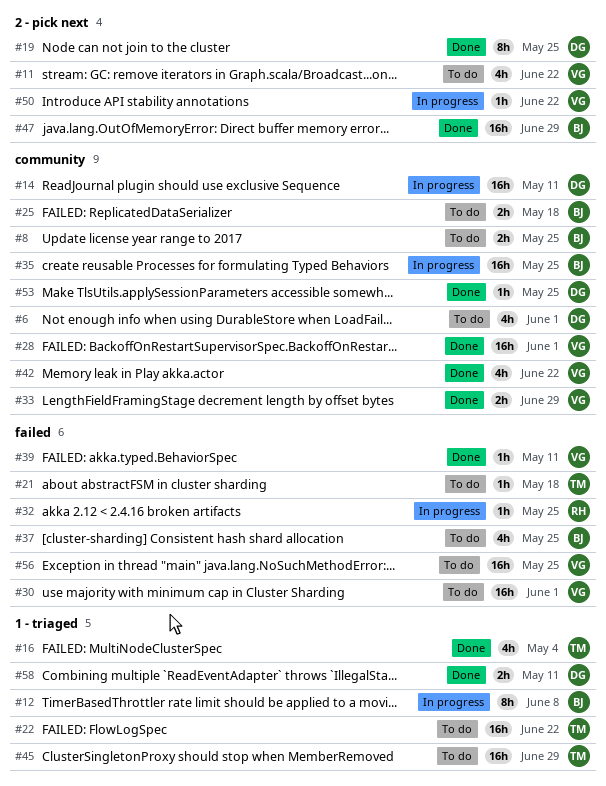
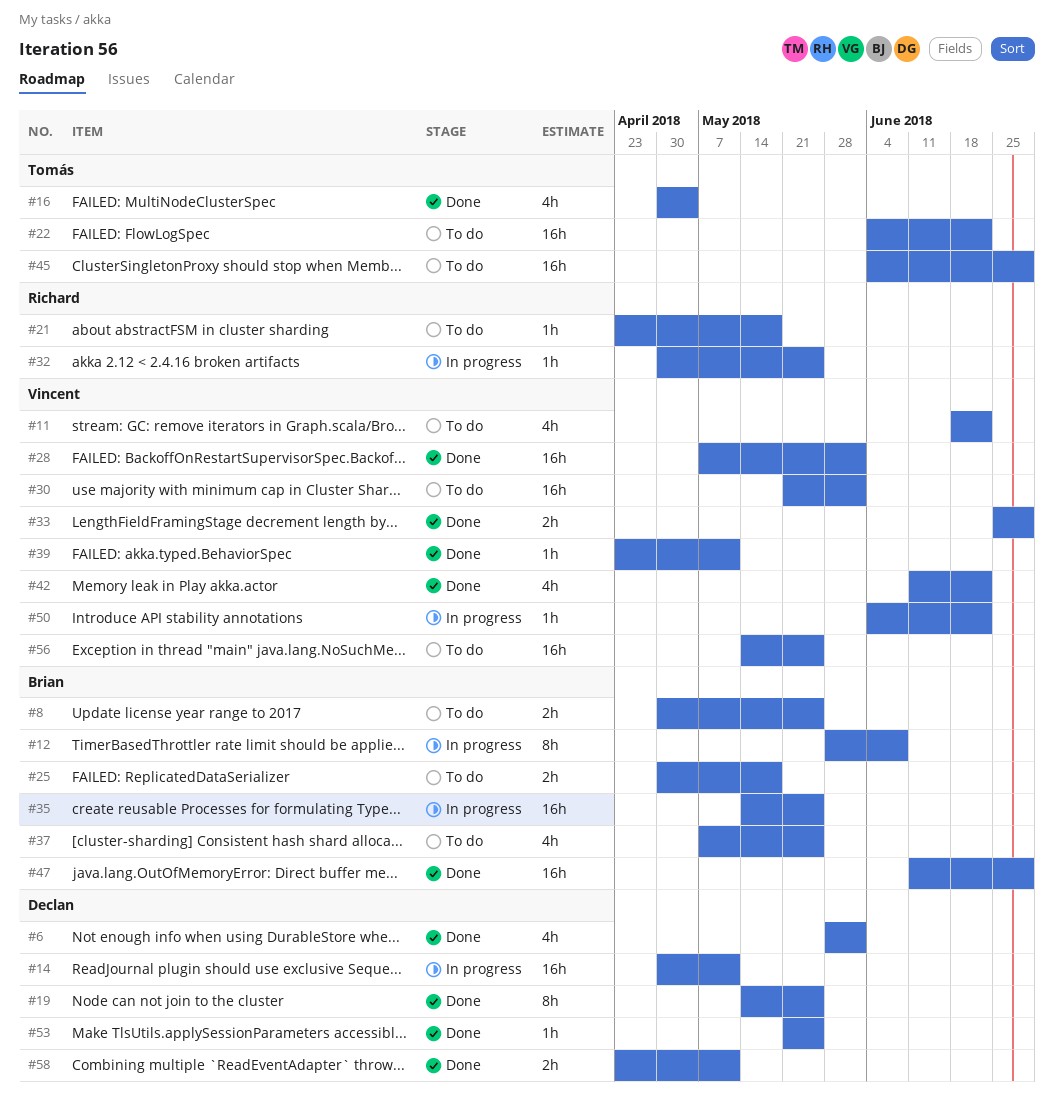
#6, status: To do -> Done
#21, owner: Tomás -> Richard

